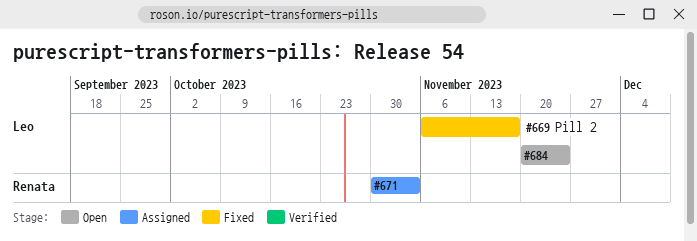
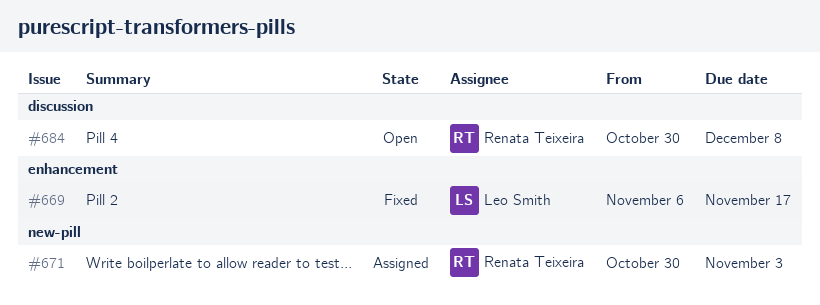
#684, owner: Leo Smith -> Renata Teixeira
#684, start: Nov 20 -> Oct 30
#684, due: Nov 24 -> Dec 8

